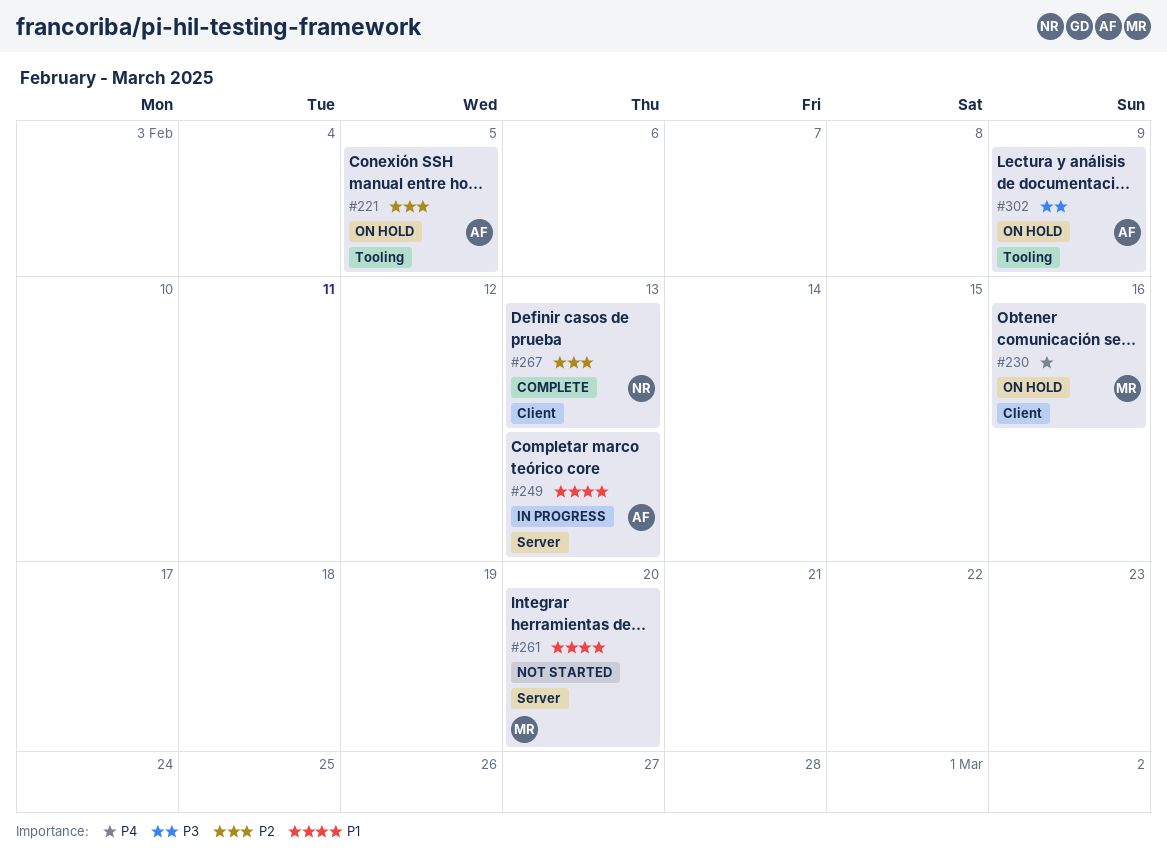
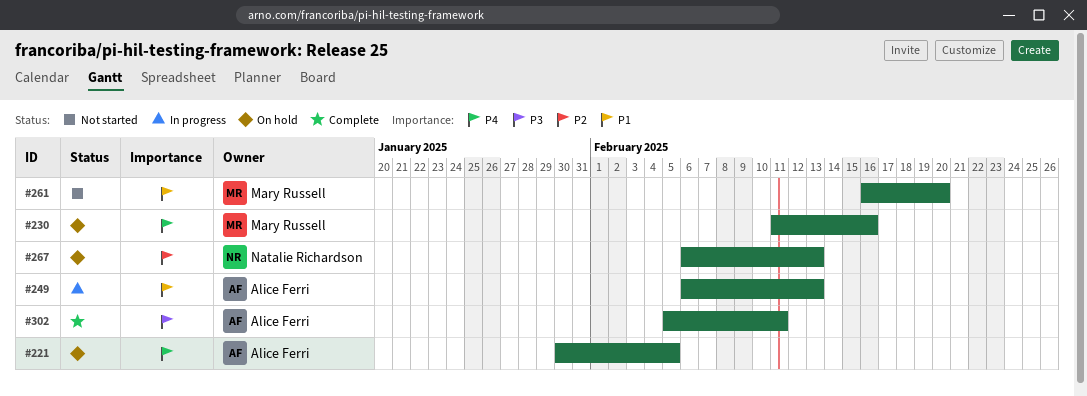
#221, priority: P2 -> P4
#267, status: Complete -> On hold
#302, status: On hold -> Complete
#302, due: Feb 9 -> Feb 11

